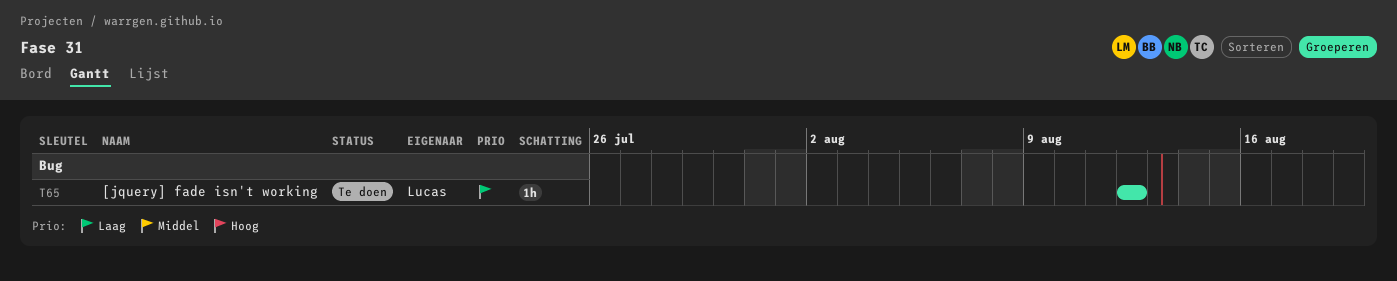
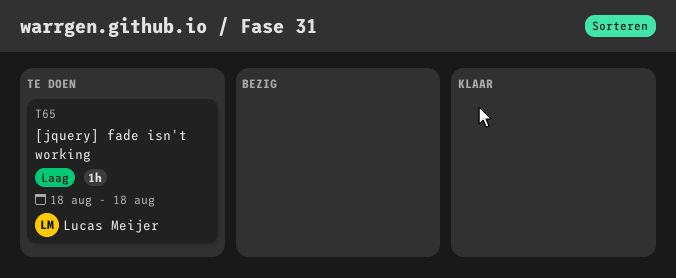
T65, start: Aug 12 -> Aug 18
T65, due: Aug 12 -> Aug 18

